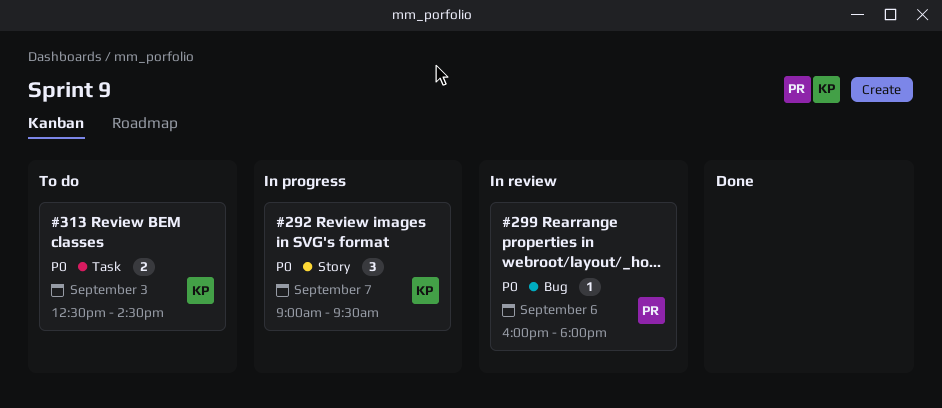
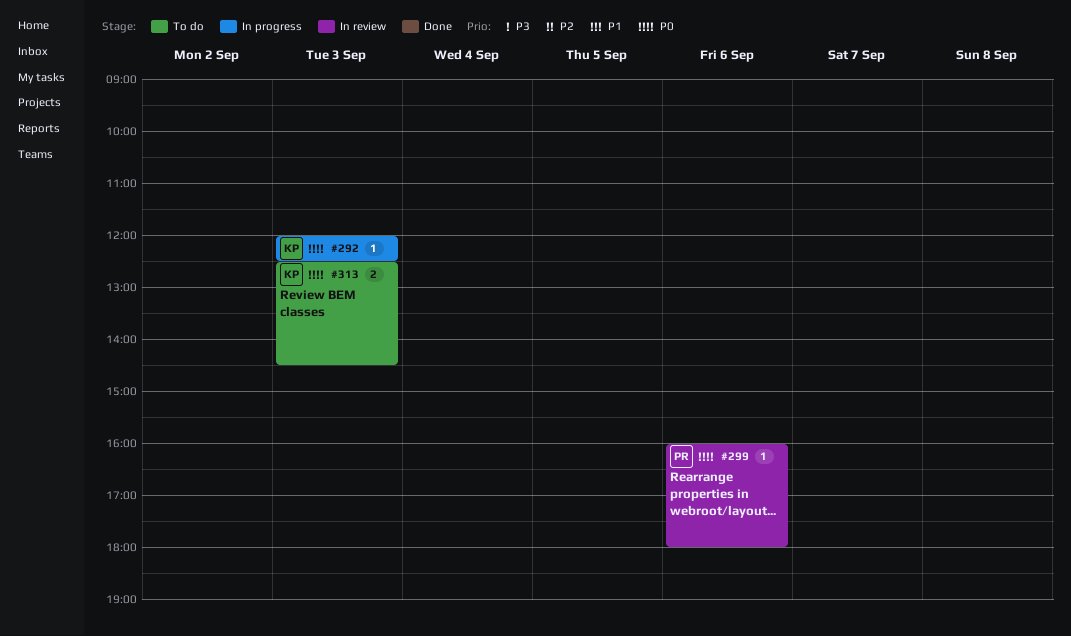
#292, estimate: 3 -> 1
#292, day: Sep 7 -> Sep 3
#292, begins: 09:00 -> 12:00
#292, ends: 09:30 -> 12:30

